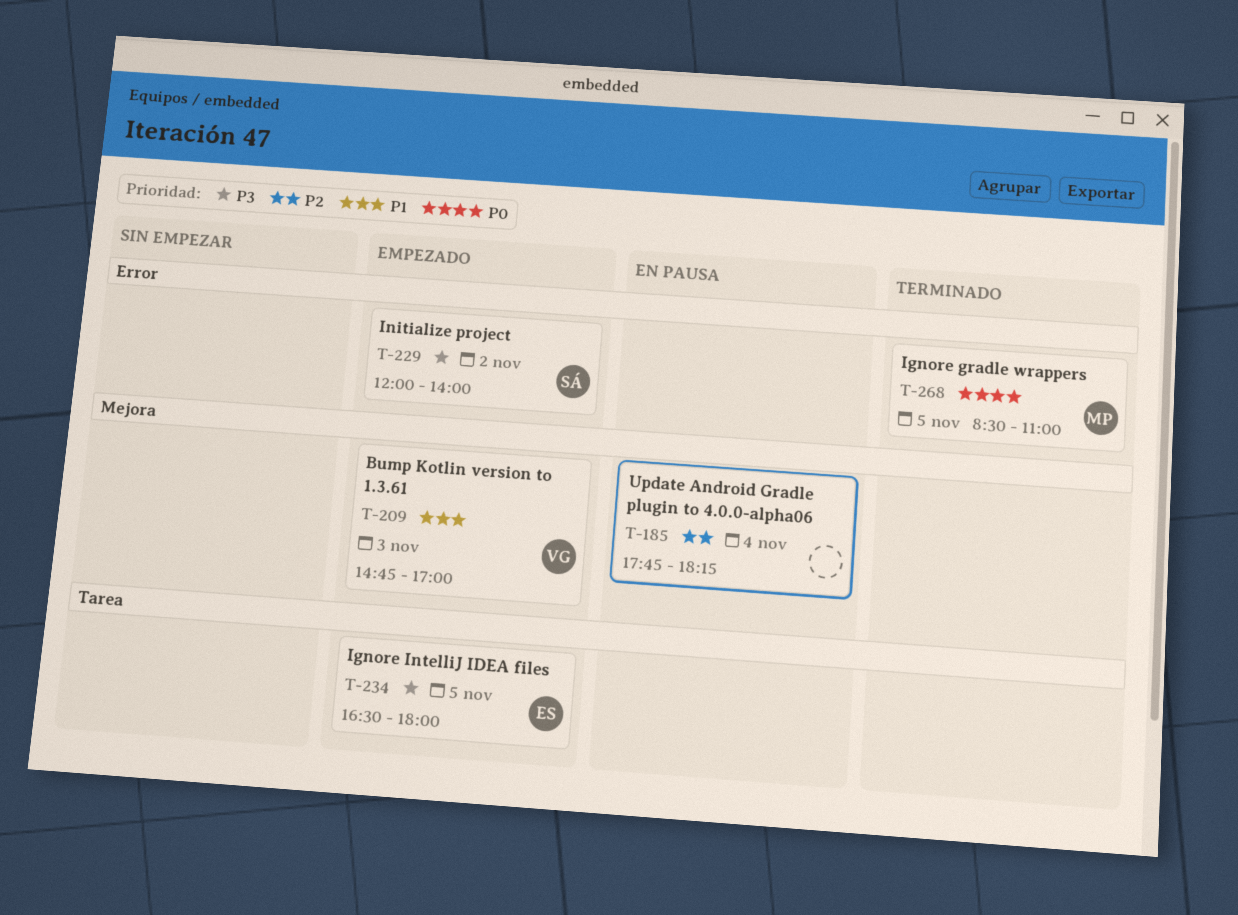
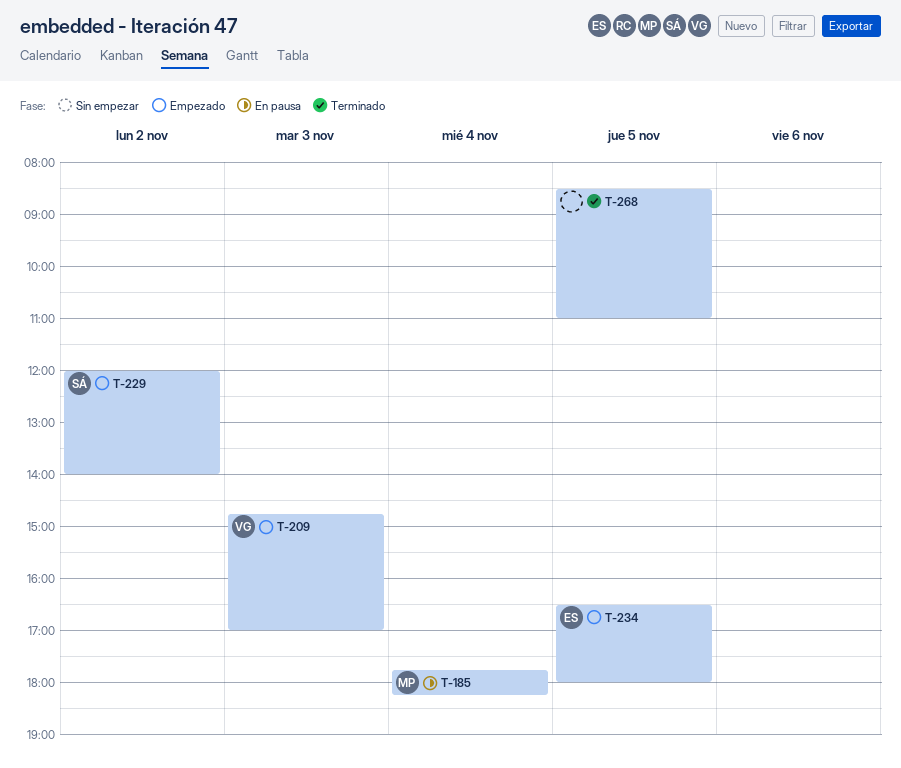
T-185, owner: none -> MP
T-268, owner: MP -> none

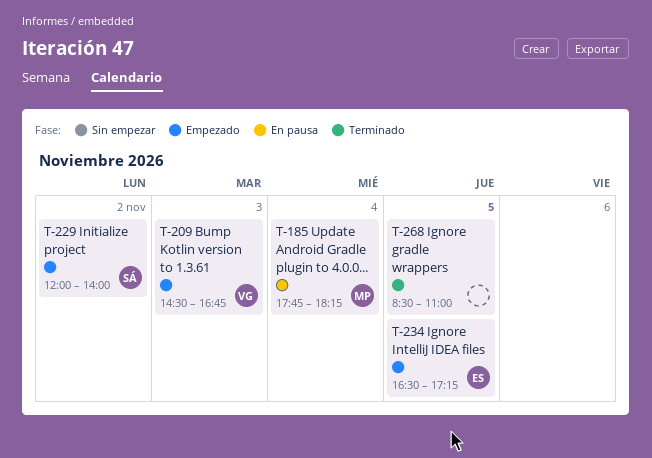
T-209, begins: 14:45 -> 14:30
T-209, ends: 17:00 -> 16:45
T-234, ends: 18:00 -> 17:15

